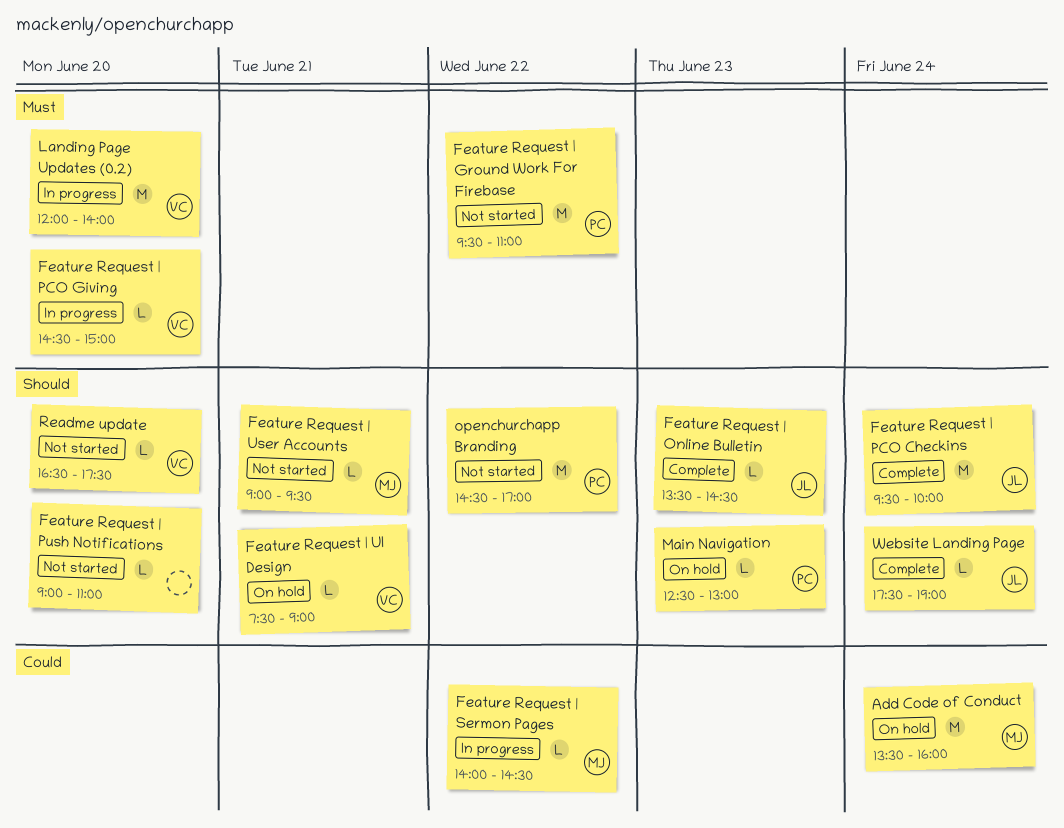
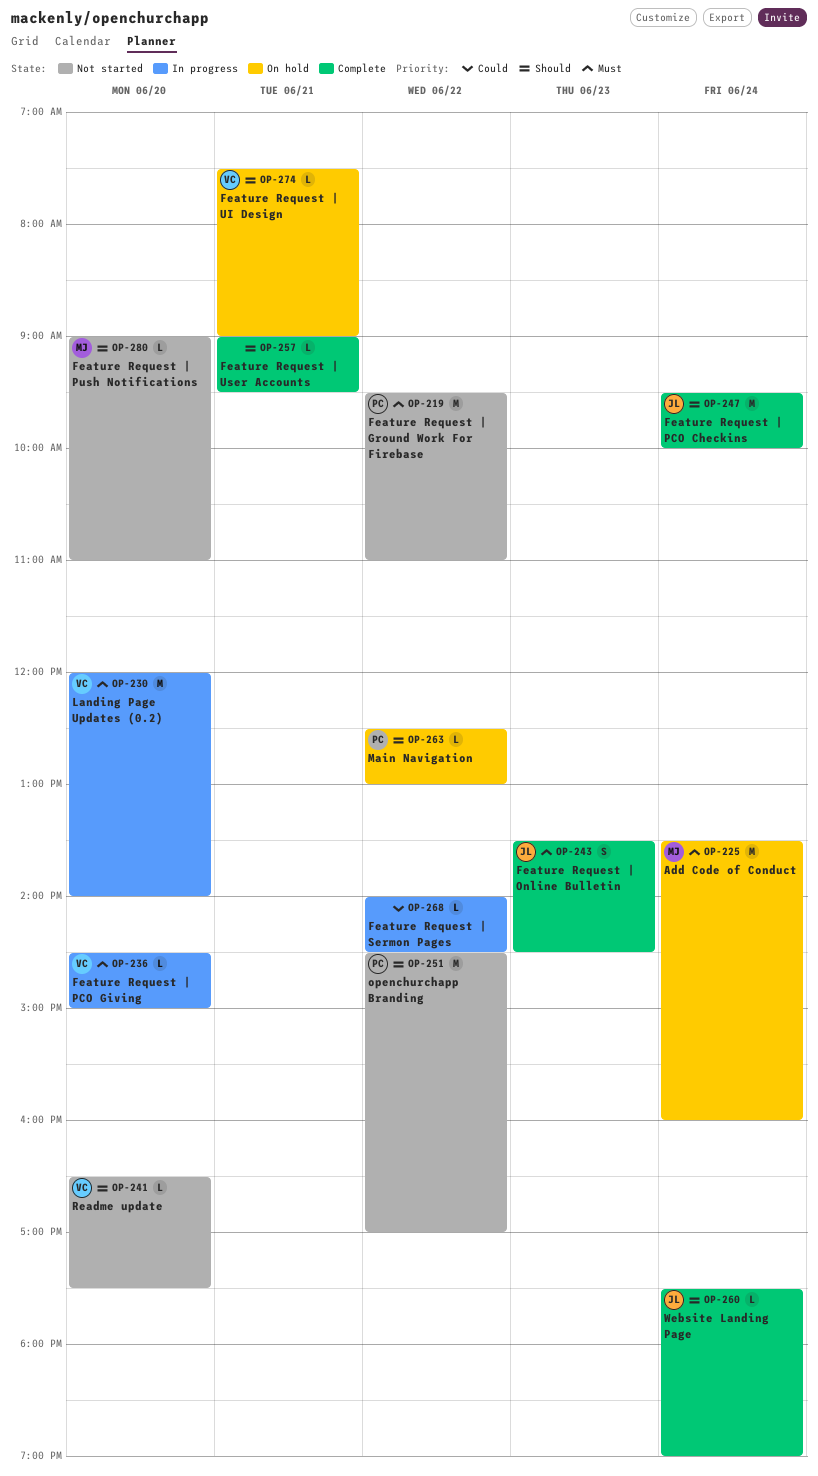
Add Code of Conduct, priority: Could -> Must
Feature Request | Online Bulletin, priority: Should -> Must
Feature Request | Online Bulletin, estimate: L -> S
Feature Request | Push Notifications, owner: none -> MJ
Feature Request | Sermon Pages, owner: MJ -> none
Feature Request | User Accounts, status: Not started -> Complete
Feature Request | User Accounts, owner: MJ -> none
Main Navigation, day: Jun 23 -> Jun 22

